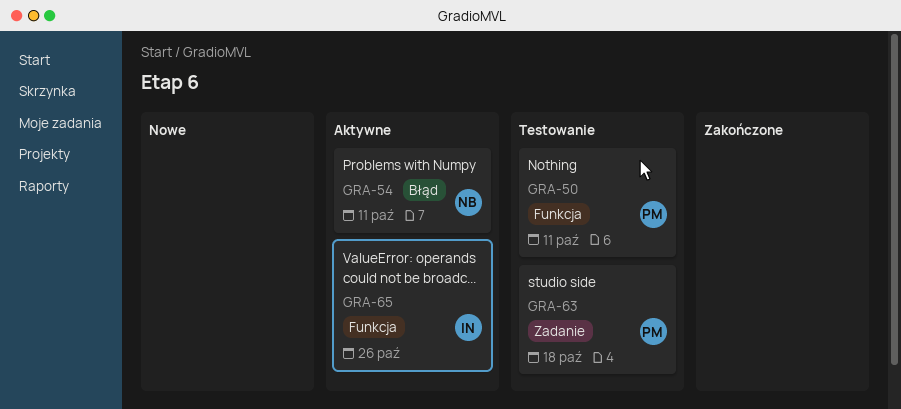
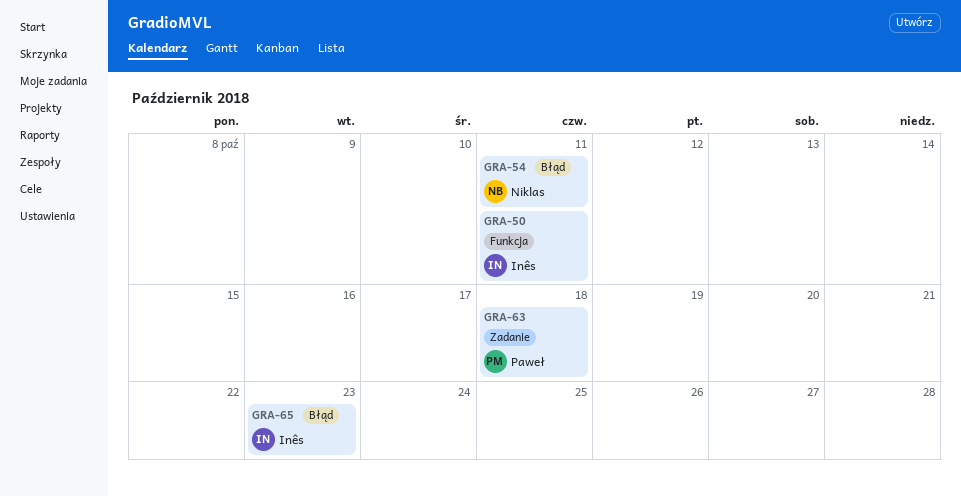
GRA-50, owner: Paweł -> Inês
GRA-65, label: Funkcja -> Błąd
GRA-65, due: Oct 26 -> Oct 23

